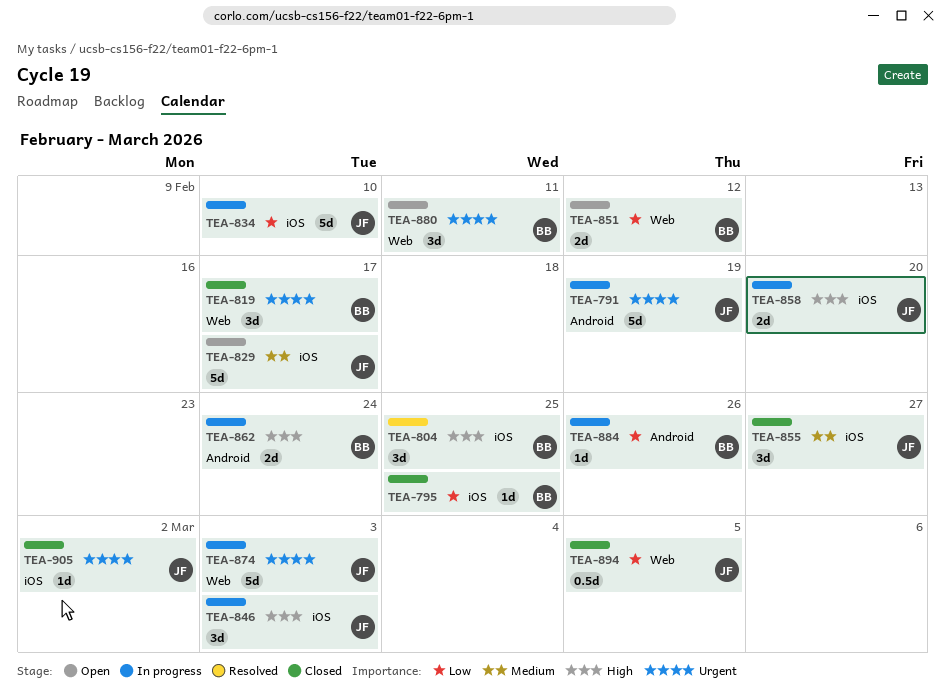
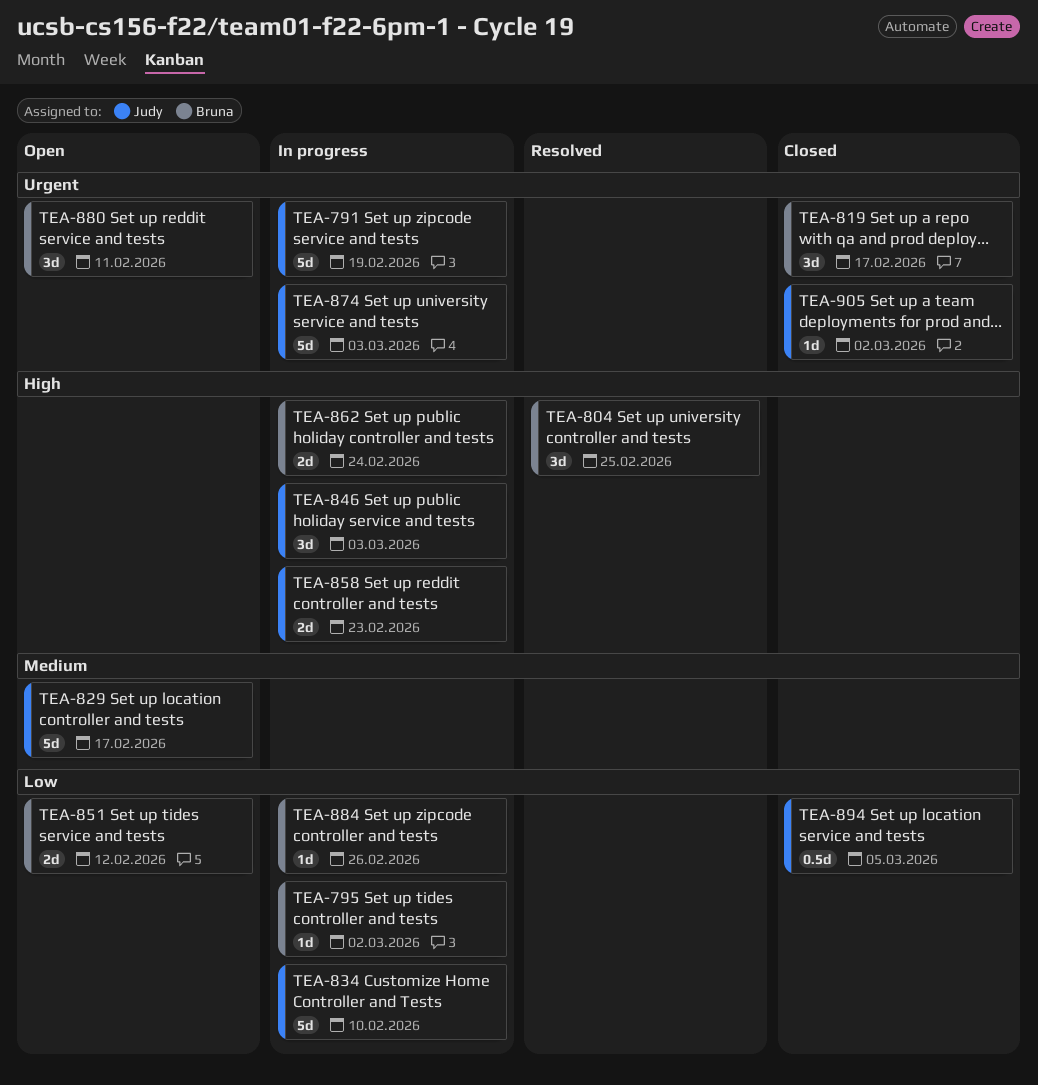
TEA-795, status: Closed -> In progress
TEA-795, due: Feb 25 -> Mar 2
TEA-855: present -> none
TEA-858, due: Feb 20 -> Feb 23

